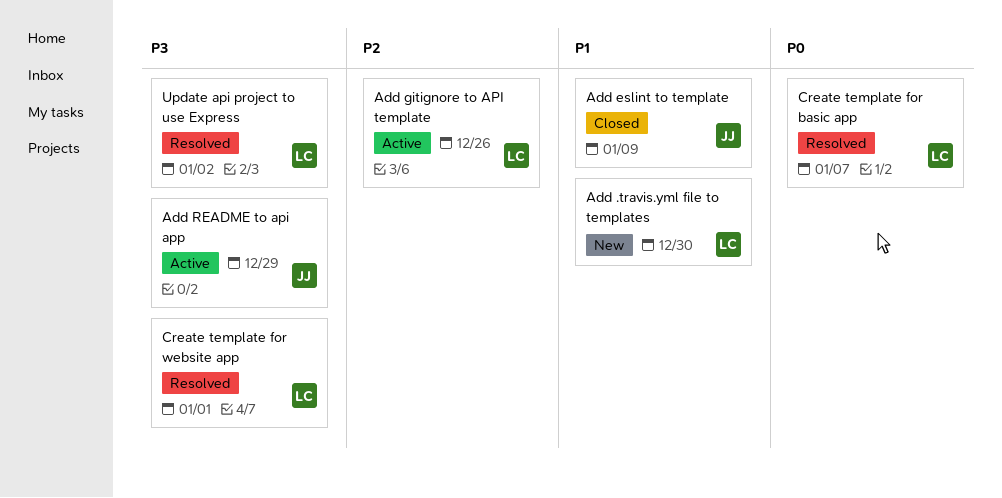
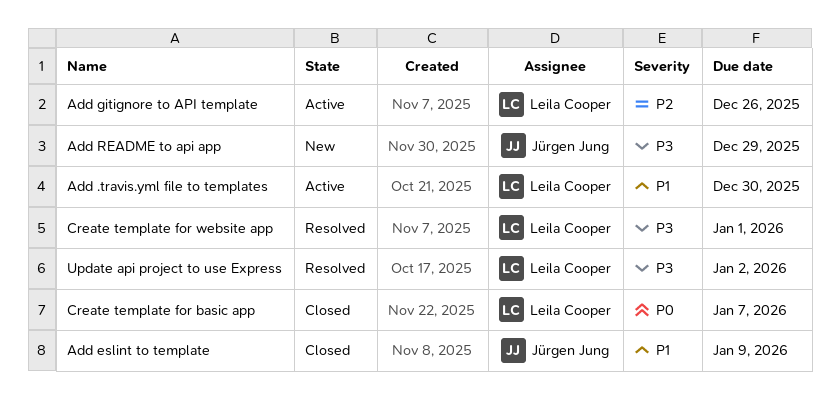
Add .travis.yml file to templates, status: New -> Active
Add README to api app, status: Active -> New
Create template for basic app, status: Resolved -> Closed

